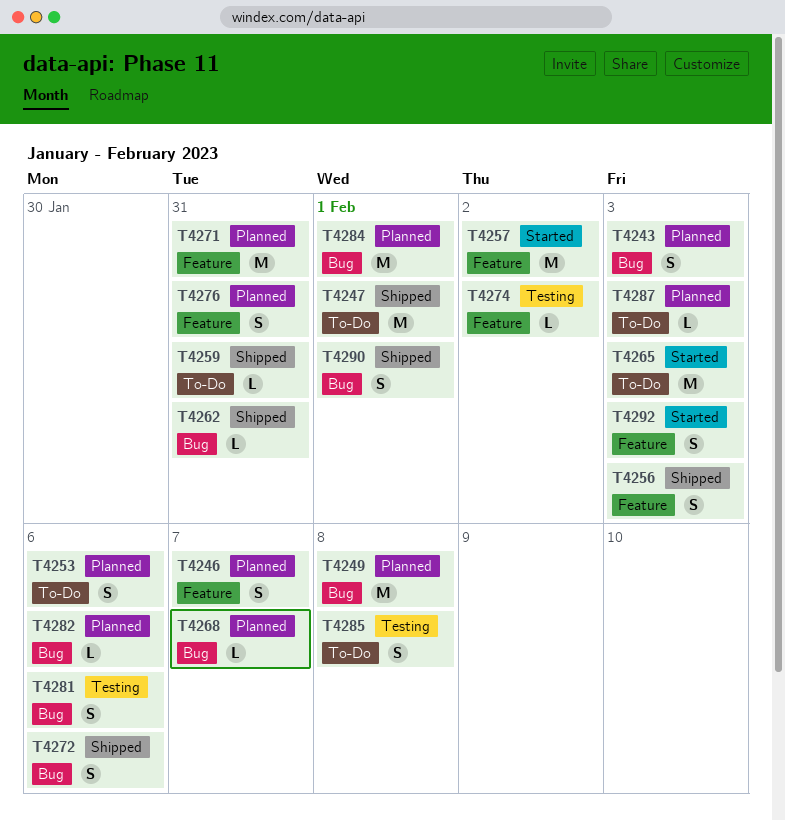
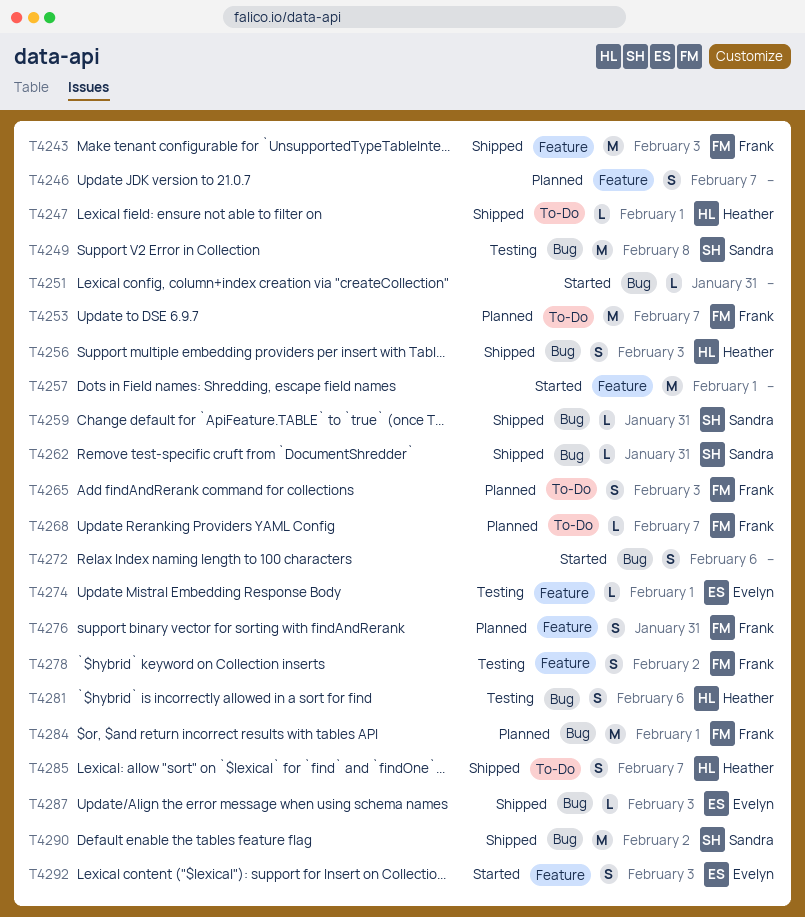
T4243, status: Planned -> Shipped
T4243, label: Bug -> Feature
T4243, estimate: S -> M
T4247, estimate: M -> L
T4249, status: Planned -> Testing
T4251: none -> present
T4253, estimate: S -> M
T4253, due: Feb 6 -> Feb 7
T4256, label: Feature -> Bug
T4257, due: Feb 2 -> Feb 1
T4259, label: To-Do -> Bug
T4265, status: Started -> Planned
T4265, estimate: M -> S
T4268, label: Bug -> To-Do
T4271: present -> none
T4272, status: Shipped -> Started
T4274, due: Feb 2 -> Feb 1
T4278: none -> present
T4282: present -> none
T4285, status: Testing -> Shipped
T4285, due: Feb 8 -> Feb 7
T4287, status: Planned -> Shipped
T4287, label: To-Do -> Bug
T4290, estimate: S -> M
T4290, due: Feb 1 -> Feb 2

